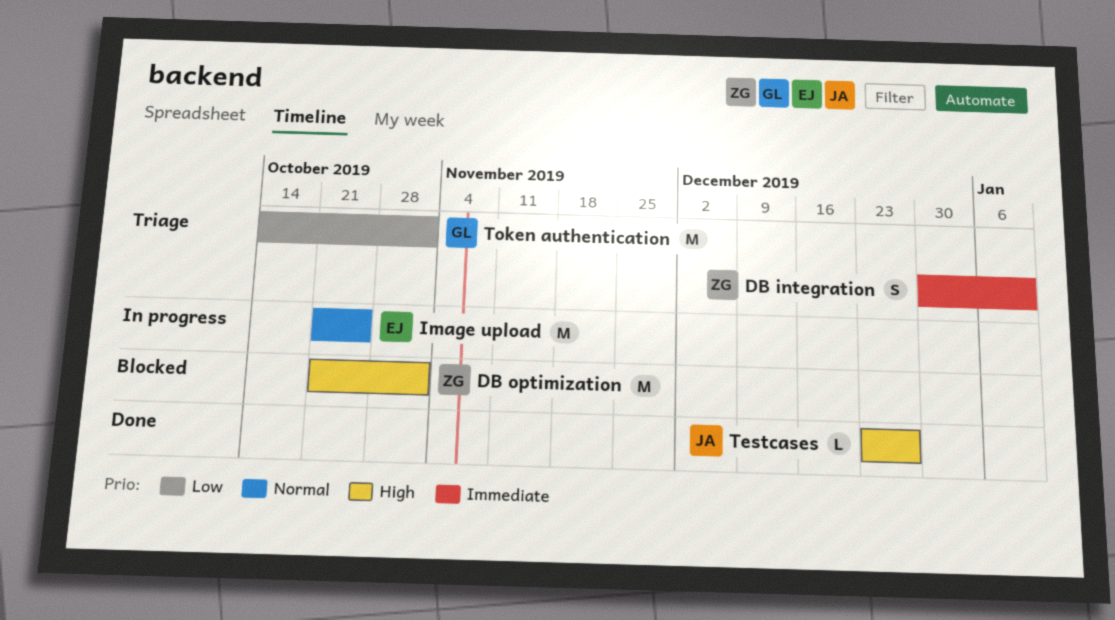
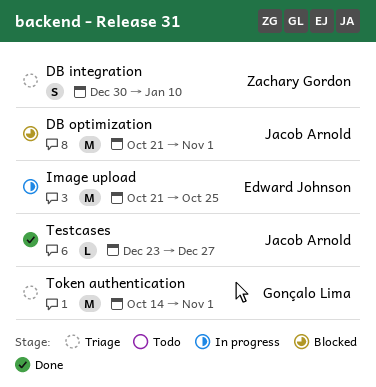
DB optimization, owner: Zachary Gordon -> Jacob Arnold

